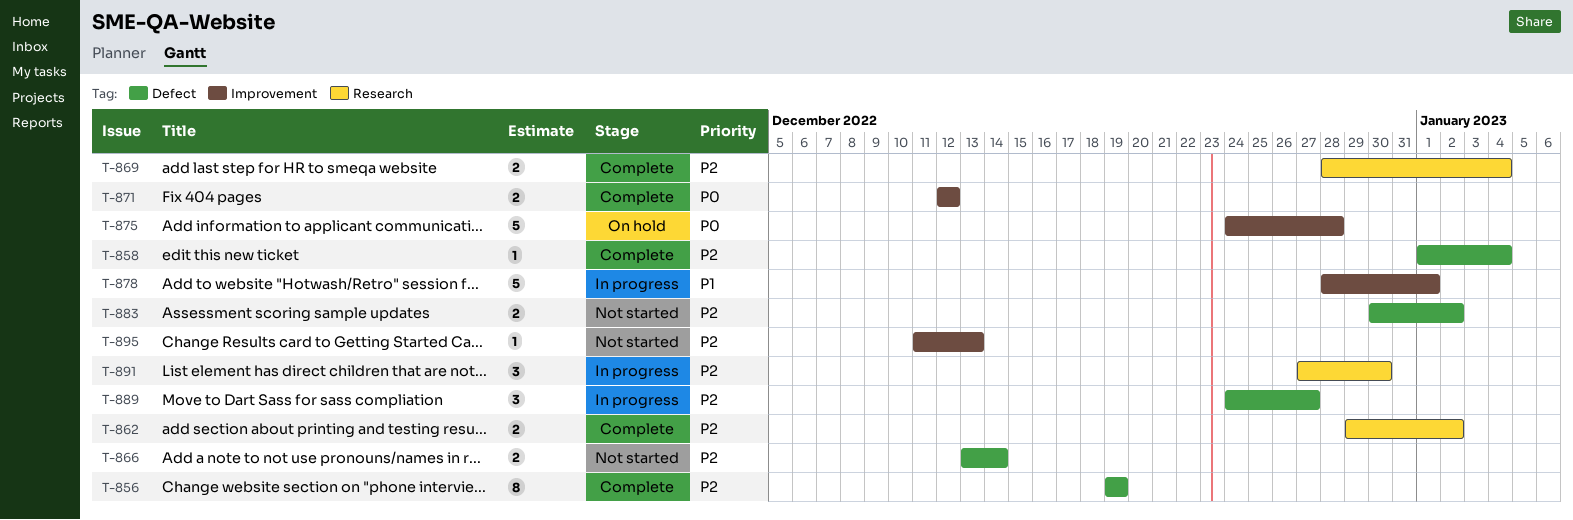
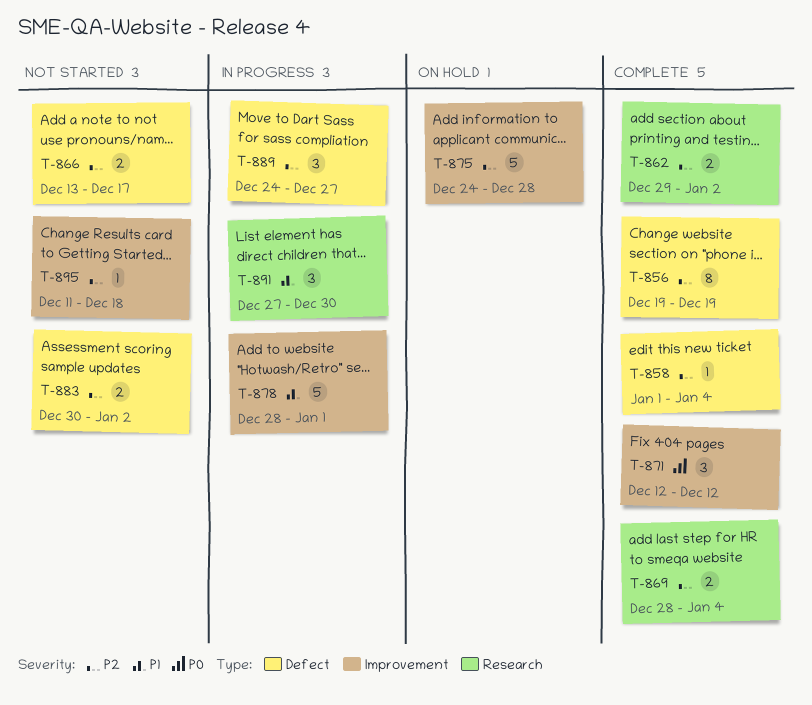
T-866, due: Dec 14 -> Dec 17
T-871, estimate: 2 -> 3
T-875, priority: P0 -> P2
T-891, priority: P2 -> P1
T-895, due: Dec 13 -> Dec 18

